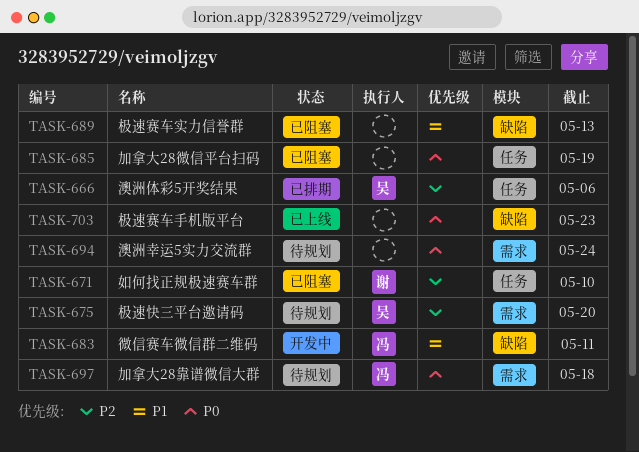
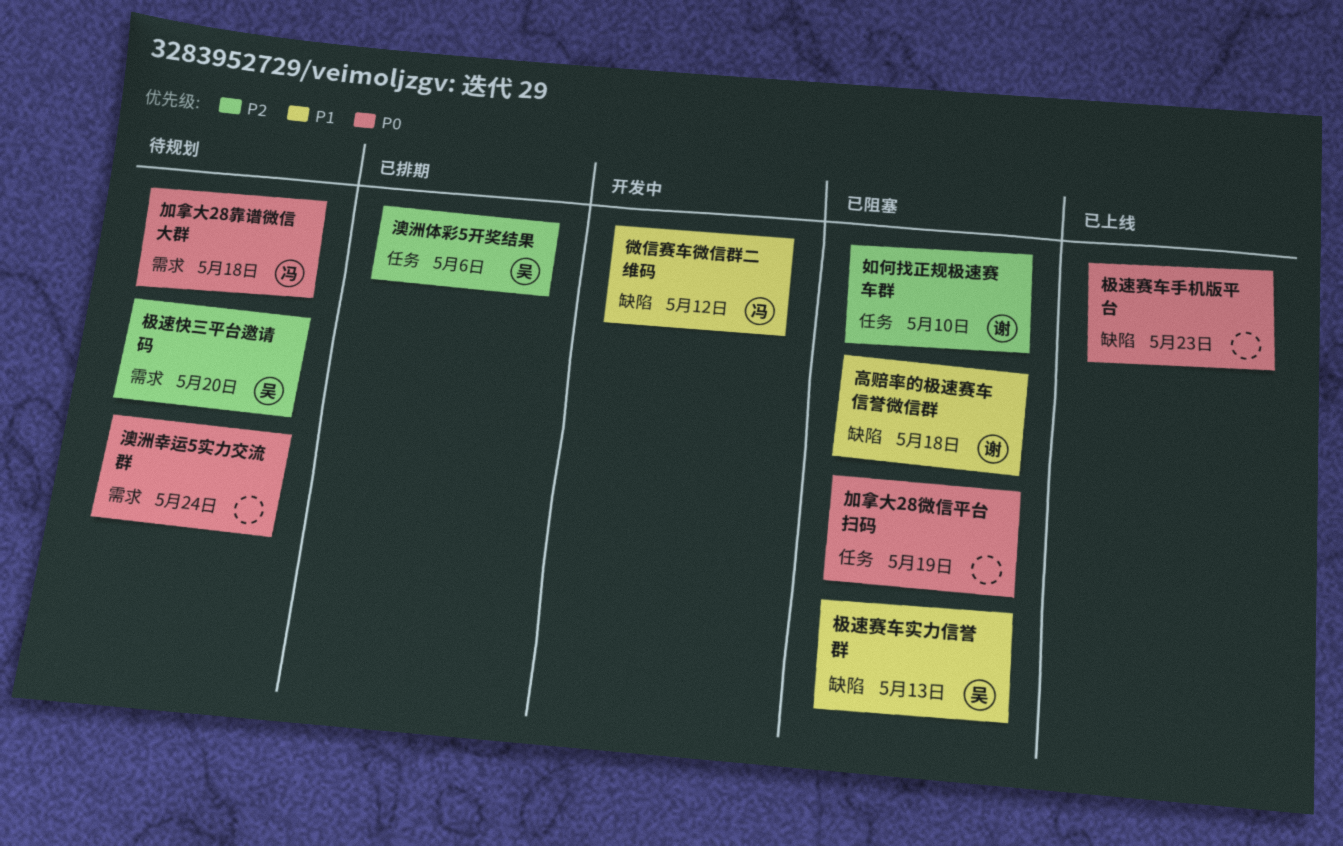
微信赛车微信群二维码, due: May 11 -> May 12
极速赛车实力信誉群, owner: none -> 吴
高赔率的极速赛车信誉微信群: none -> present

